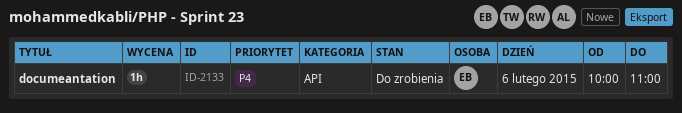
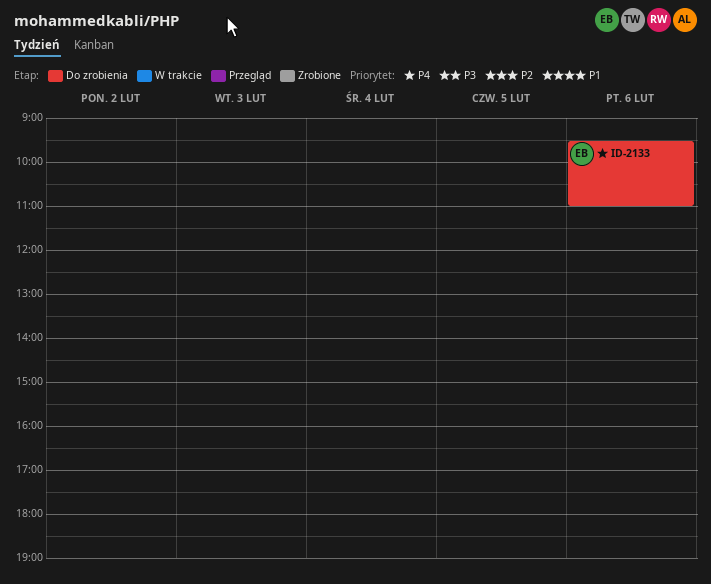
ID-2133, begins: 10:00 -> 09:30

